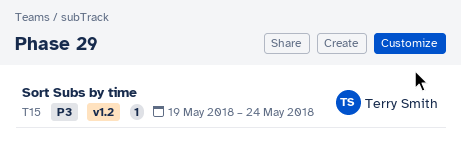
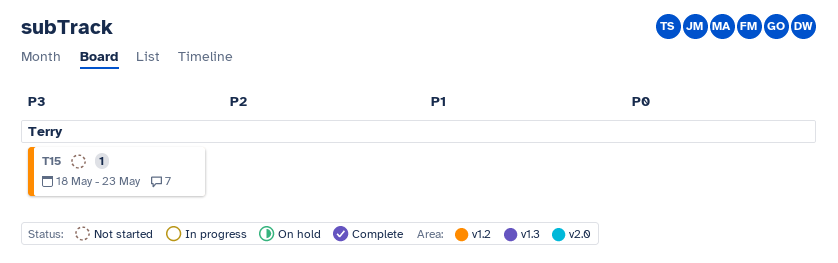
T15, start: May 19 -> May 18
T15, due: May 24 -> May 23

